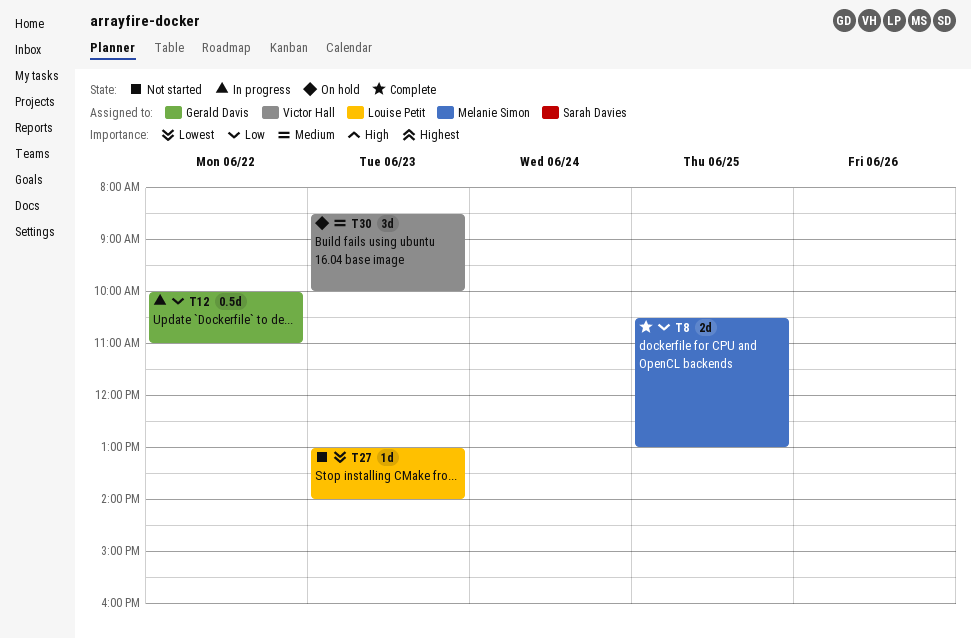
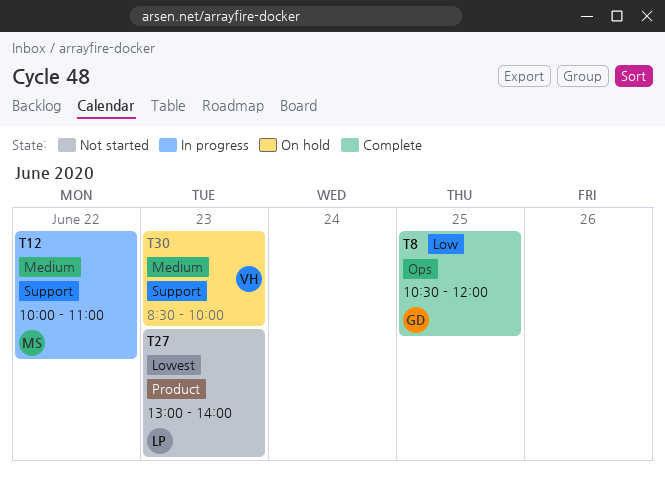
T8, owner: Melanie Simon -> Gerald Davis
T8, ends: 13:00 -> 12:00
T12, owner: Gerald Davis -> Melanie Simon
T12, priority: Low -> Medium

